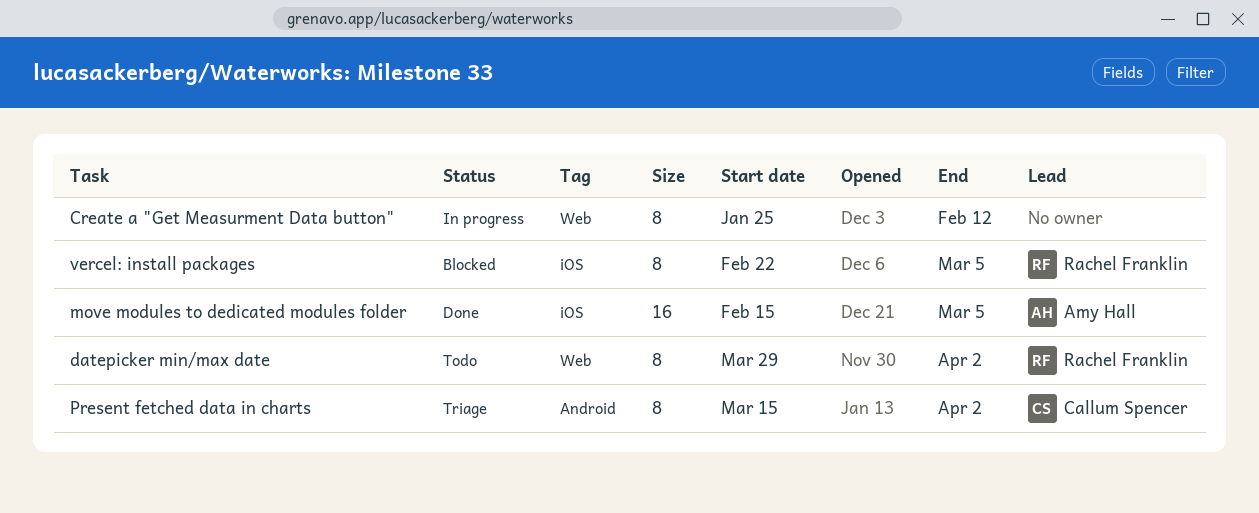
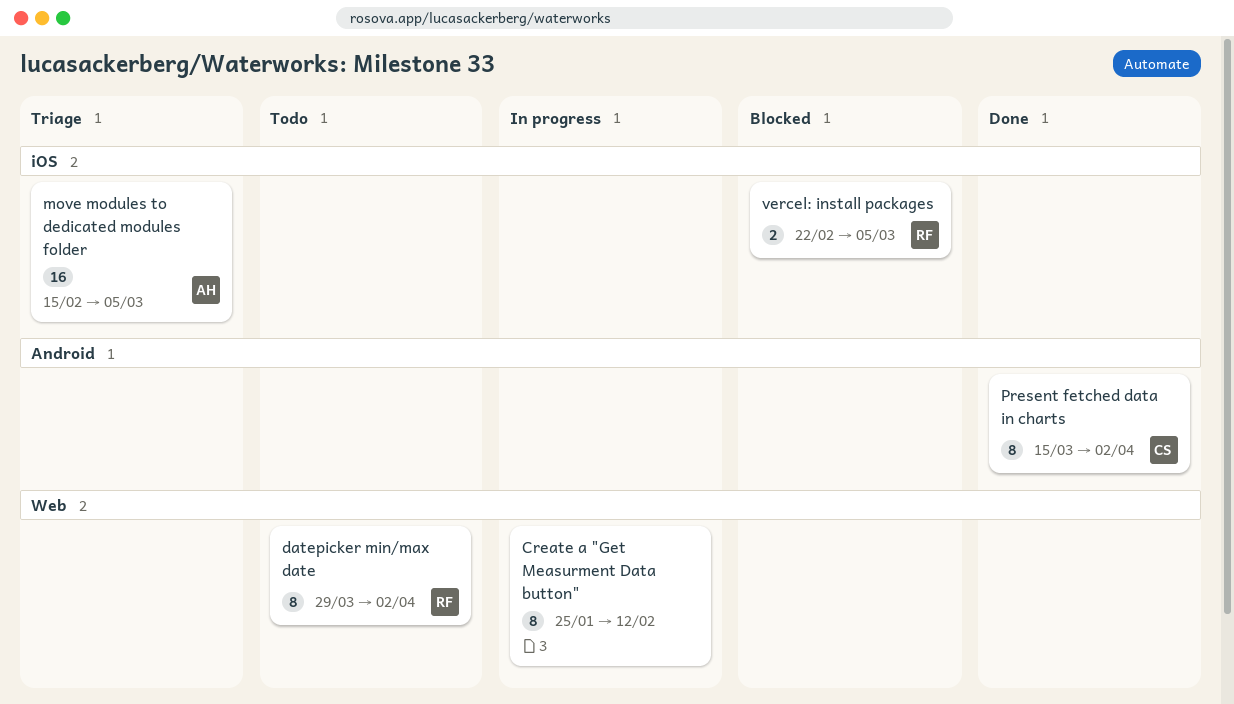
move modules to dedicated modules folder, status: Done -> Triage
Present fetched data in charts, status: Triage -> Done
vercel: install packages, estimate: 8 -> 2

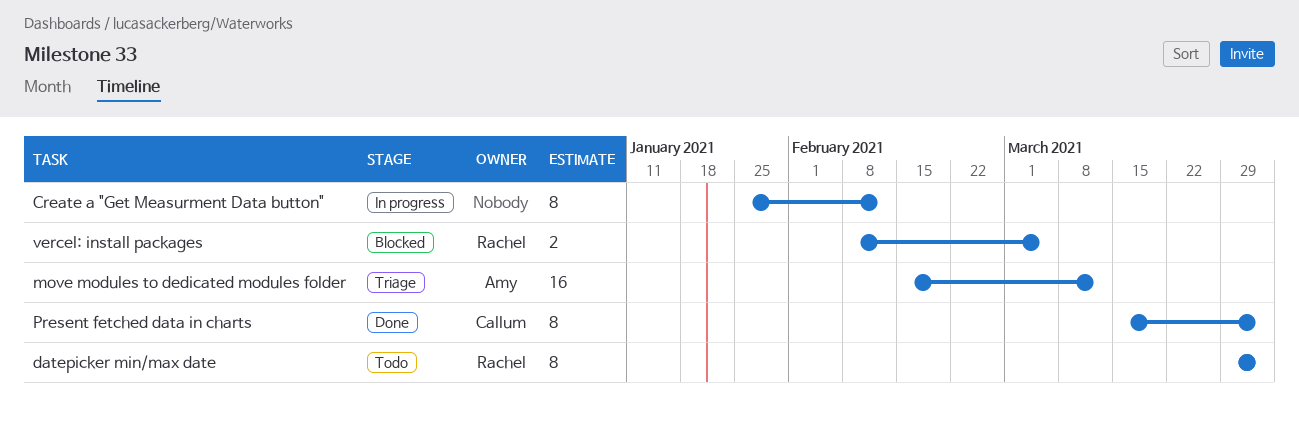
move modules to dedicated modules folder, due: Mar 5 -> Mar 12
vercel: install packages, start: Feb 22 -> Feb 8

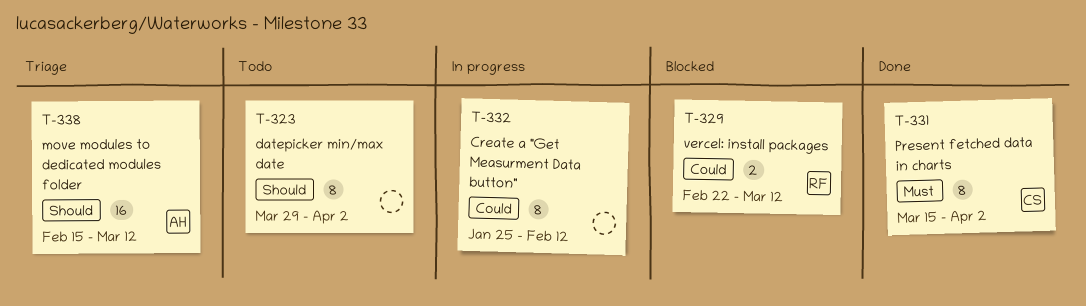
datepicker min/max date, owner: Rachel -> none
vercel: install packages, start: Feb 8 -> Feb 22
vercel: install packages, due: Mar 5 -> Mar 12

